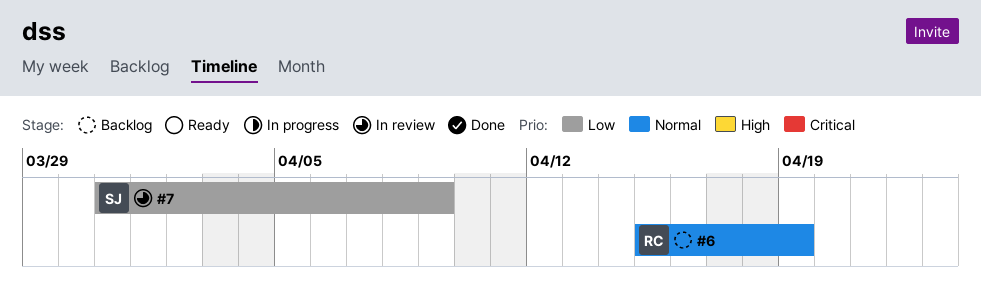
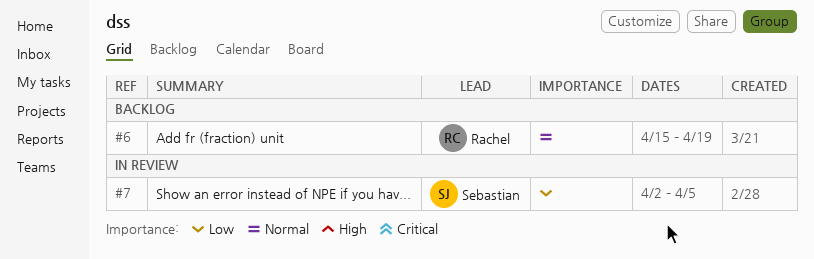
#7, start: Mar 31 -> Apr 2
#7, due: Apr 9 -> Apr 5

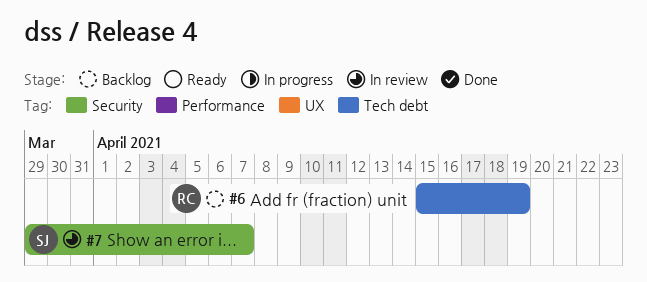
#7, start: Apr 2 -> Mar 29
#7, due: Apr 5 -> Apr 7

